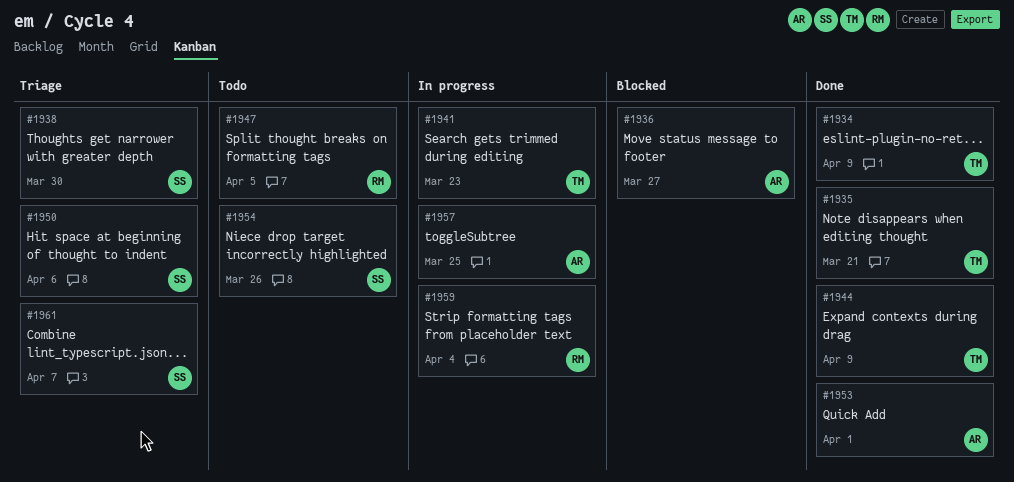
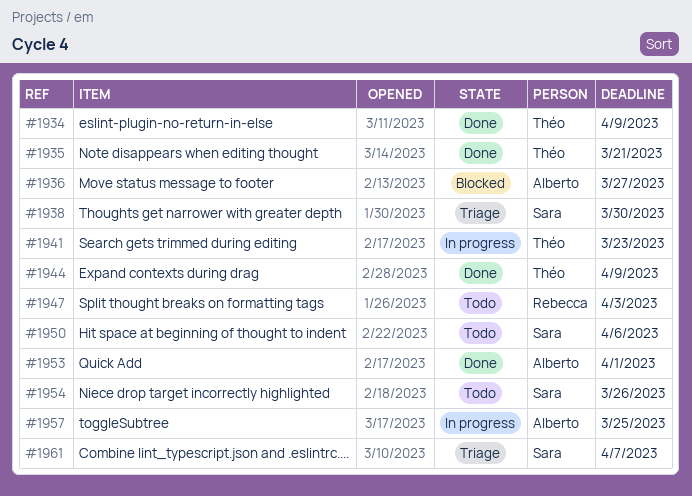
#1947, due: Apr 5 -> Apr 3
#1950, status: Triage -> Todo
#1959: present -> none

